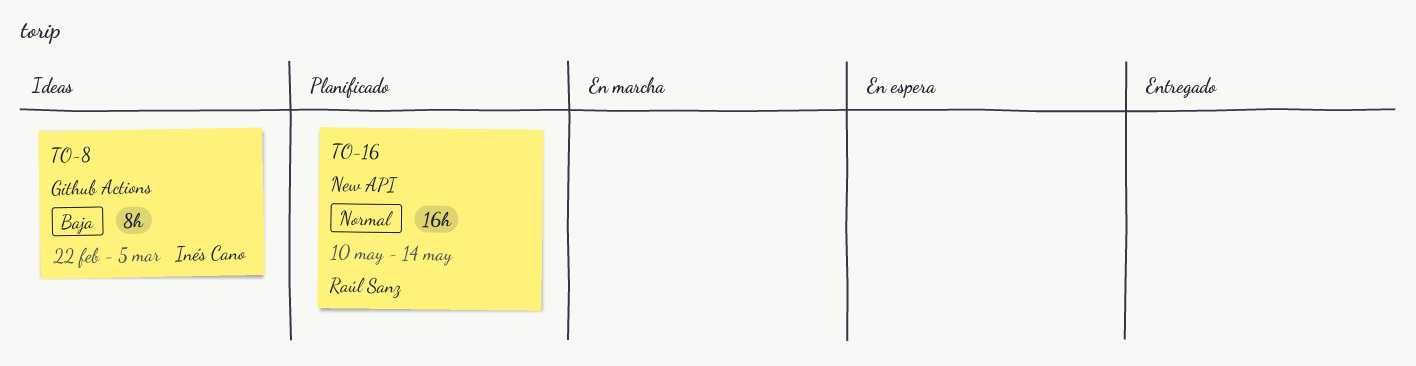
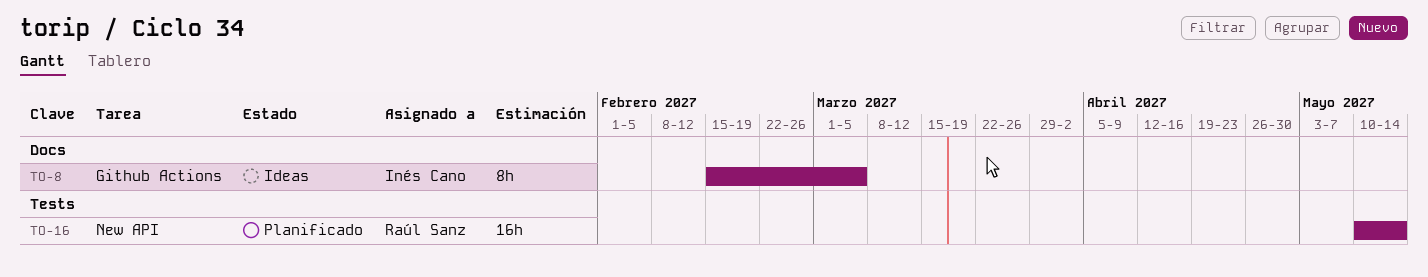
TO-8, start: Feb 22 -> Feb 15

